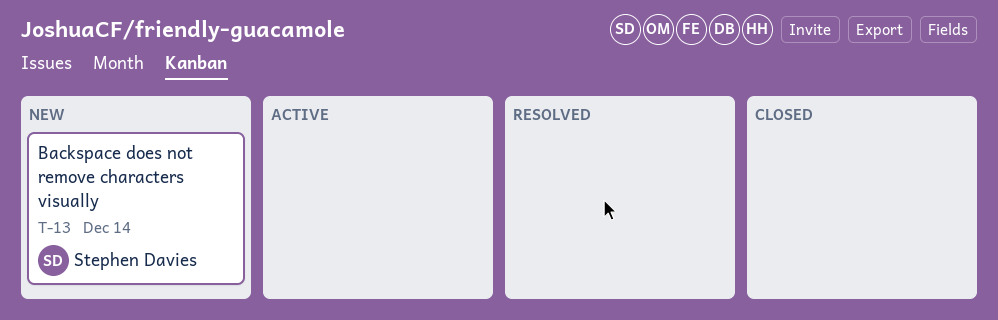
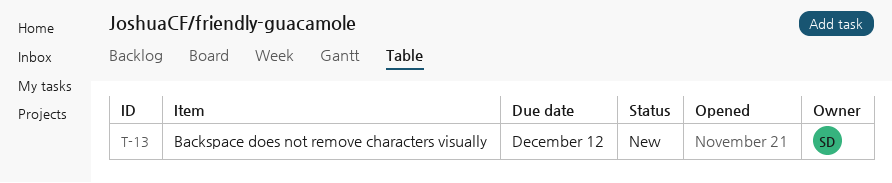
T-13, due: Dec 14 -> Dec 12

